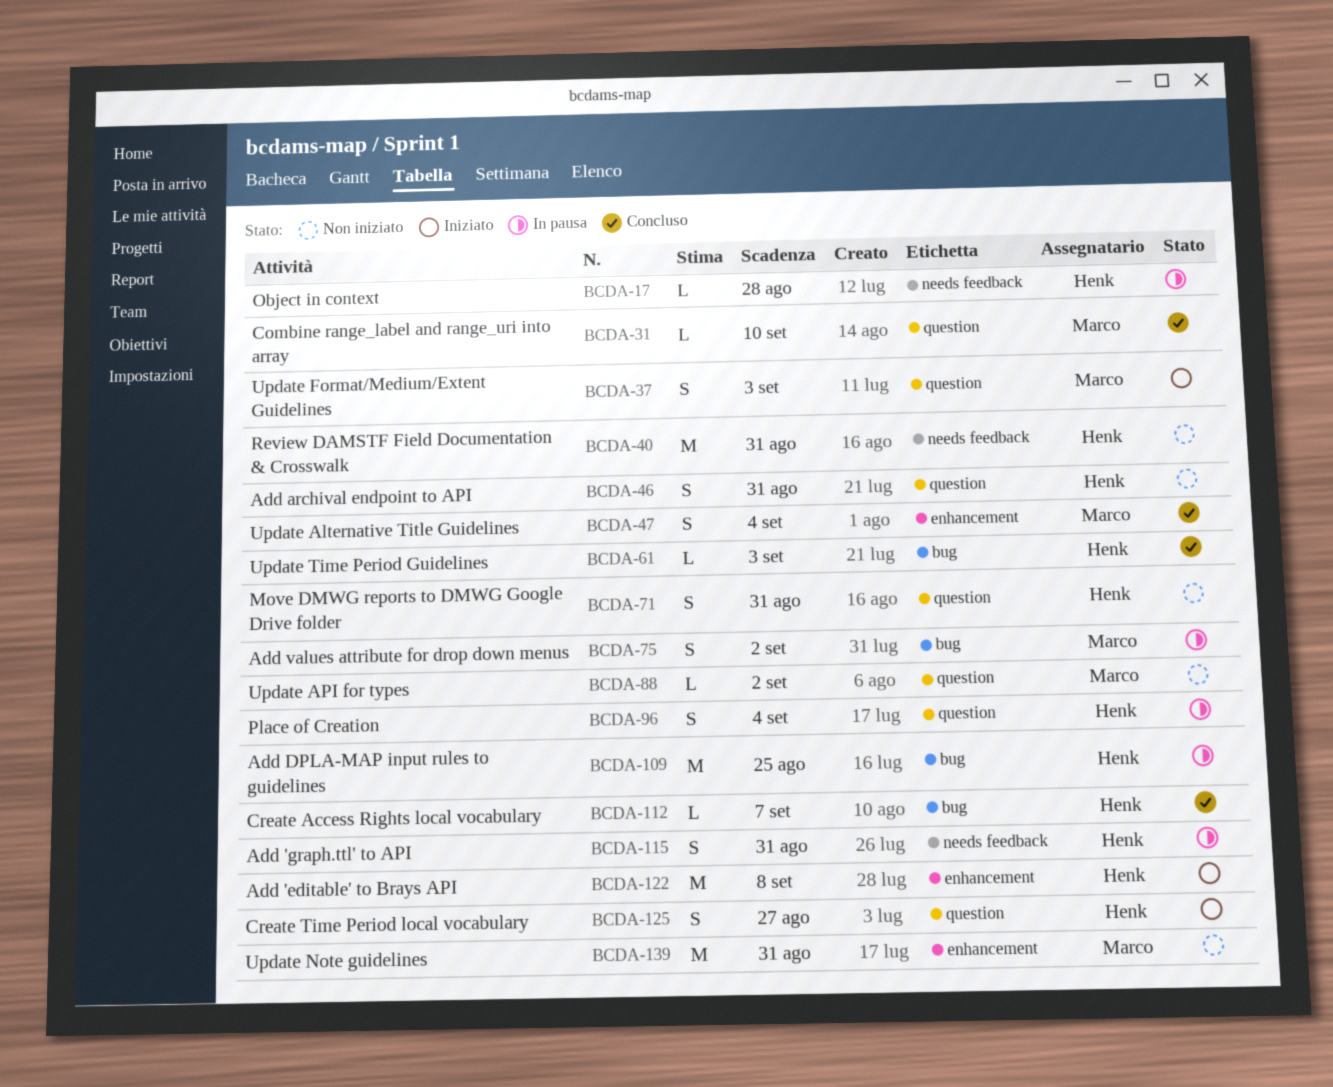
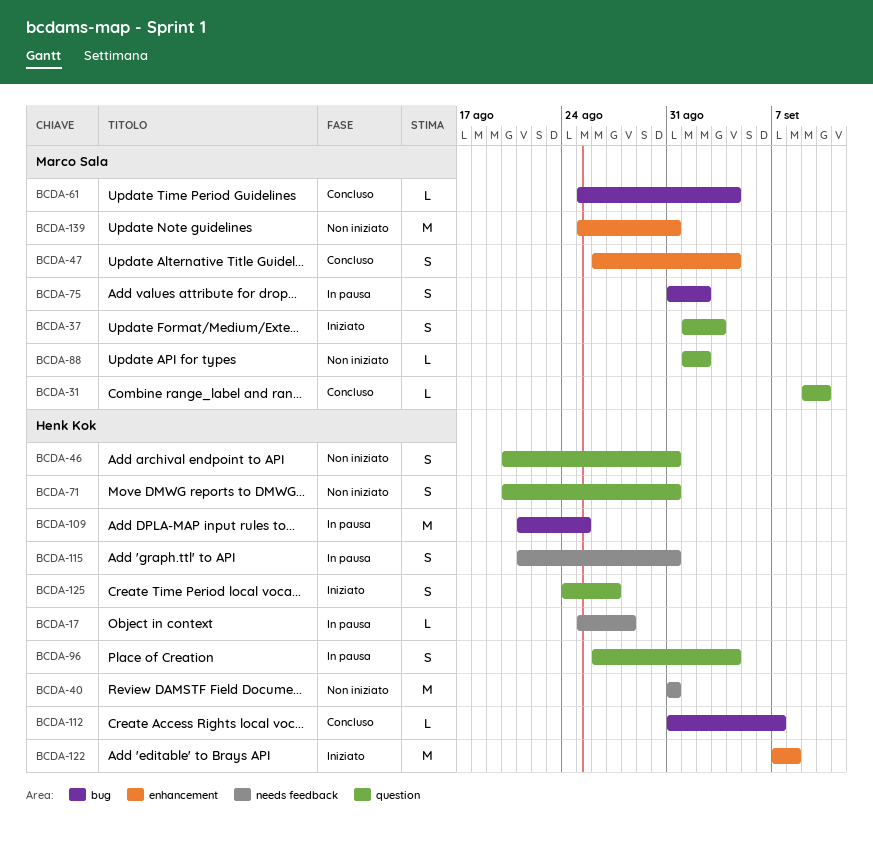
BCDA-61, owner: Henk Kok -> Marco Sala
BCDA-61, due: Sep 3 -> Sep 4

